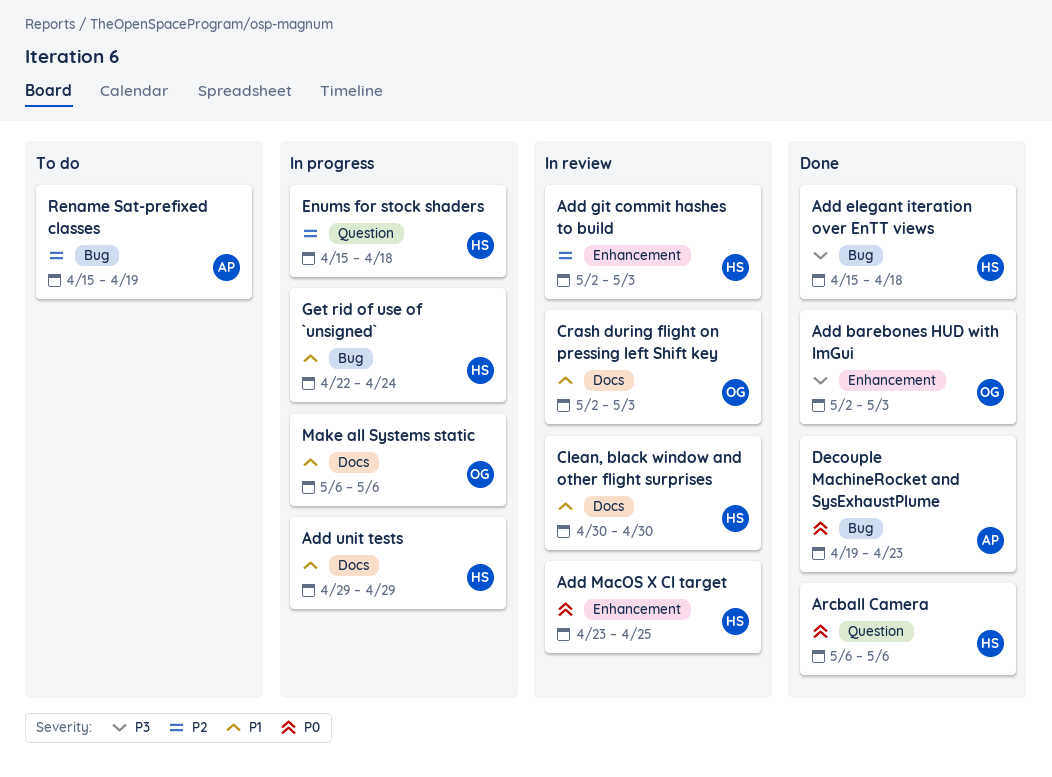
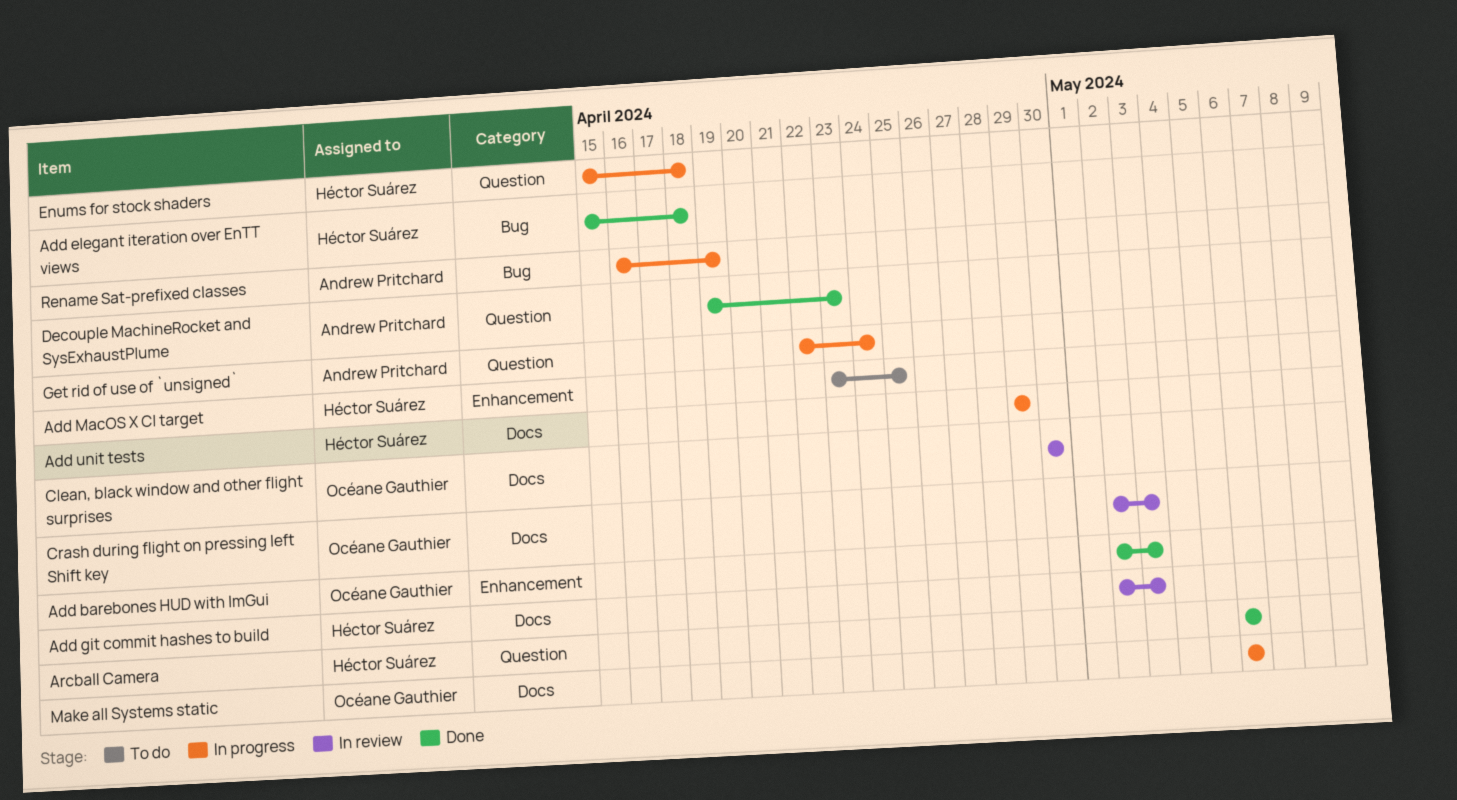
Add git commit hashes to build, label: Enhancement -> Docs
Add MacOS X CI target, status: In review -> To do
Clean, black window and other flight surprises, owner: Héctor Suárez -> Océane Gauthier
Decouple MachineRocket and SysExhaustPlume, label: Bug -> Question
Get rid of use of `unsigned`, owner: Héctor Suárez -> Andrew Pritchard
Get rid of use of `unsigned`, label: Bug -> Question
Rename Sat-prefixed classes, status: To do -> In progress
Rename Sat-prefixed classes, start: Apr 15 -> Apr 16

